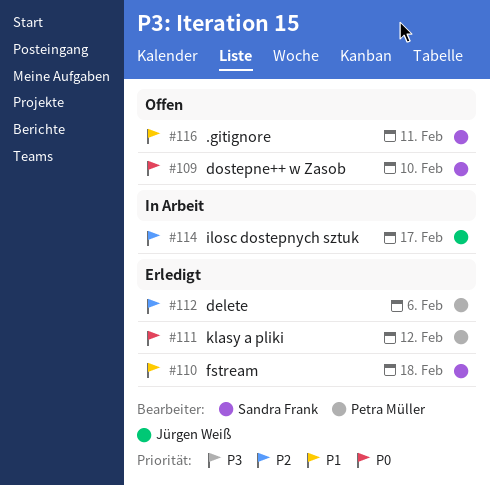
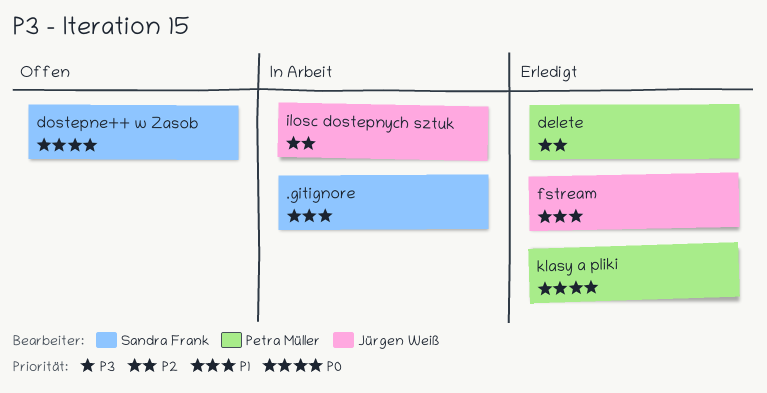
.gitignore, status: Offen -> In Arbeit
fstream, owner: Sandra Frank -> Jürgen Weiß

